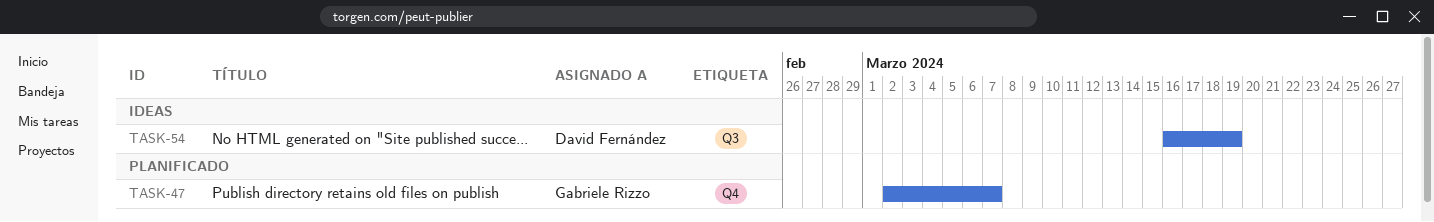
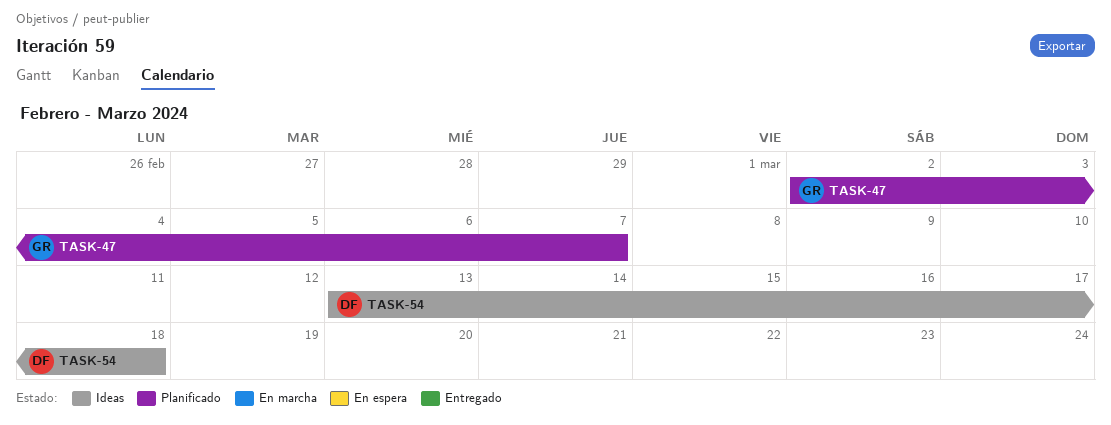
TASK-54, start: Mar 16 -> Mar 13
TASK-54, due: Mar 19 -> Mar 18

